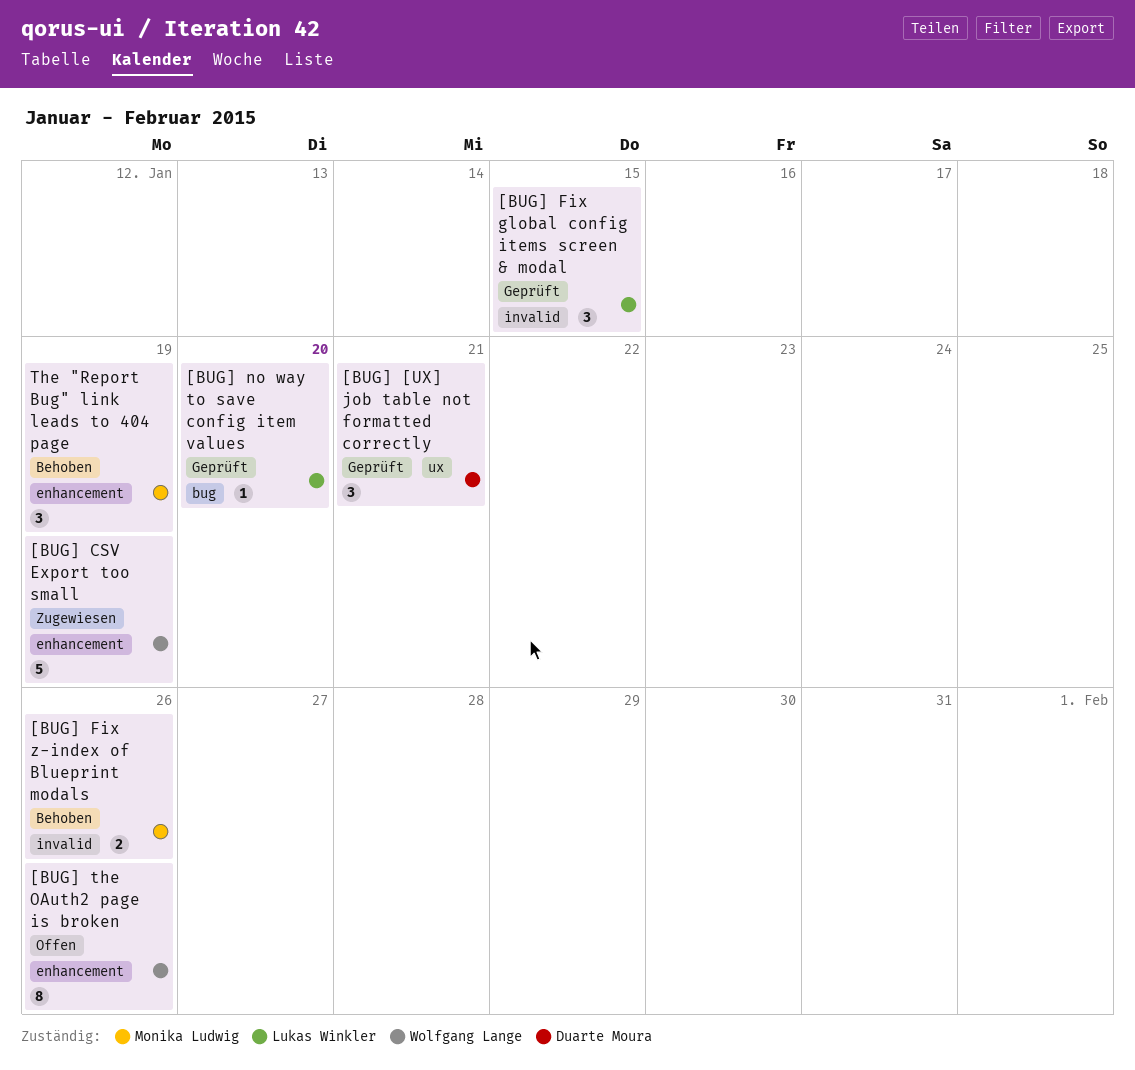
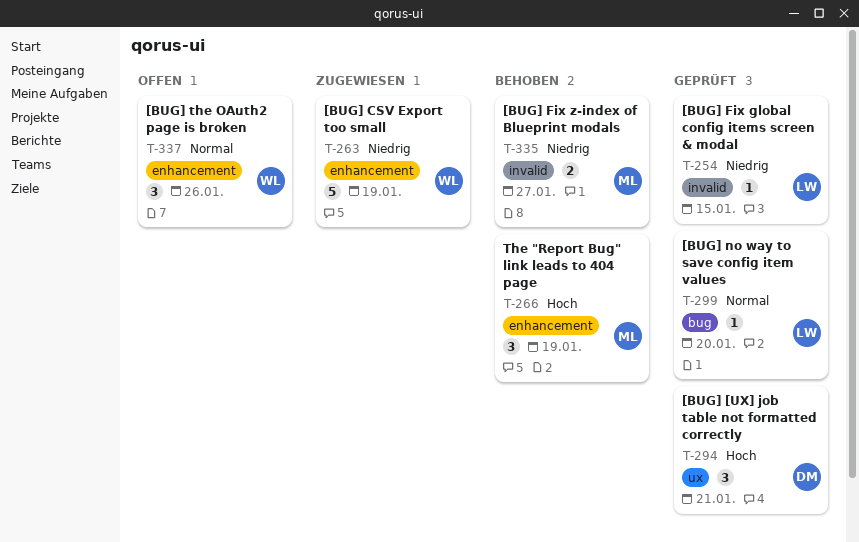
[BUG] Fix global config items screen & modal, estimate: 3 -> 1
[BUG] Fix z-index of Blueprint modals, due: Jan 26 -> Jan 27
[BUG] the OAuth2 page is broken, estimate: 8 -> 3

